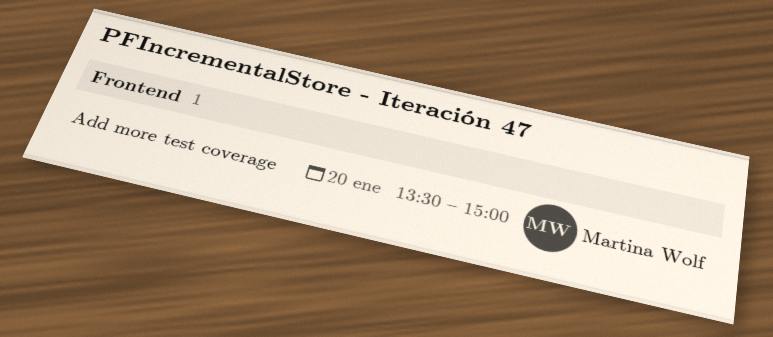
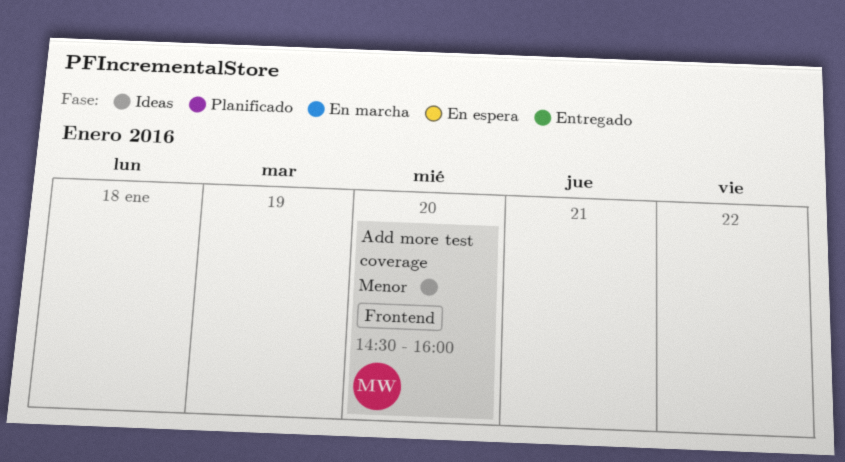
Add more test coverage, begins: 13:30 -> 14:30
Add more test coverage, ends: 15:00 -> 16:00

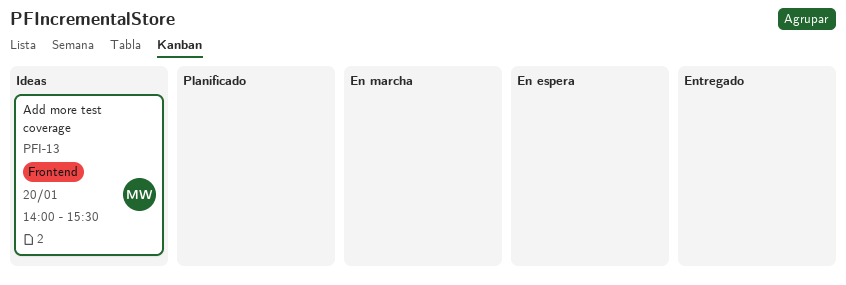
Add more test coverage, begins: 14:30 -> 14:00
Add more test coverage, ends: 16:00 -> 15:30

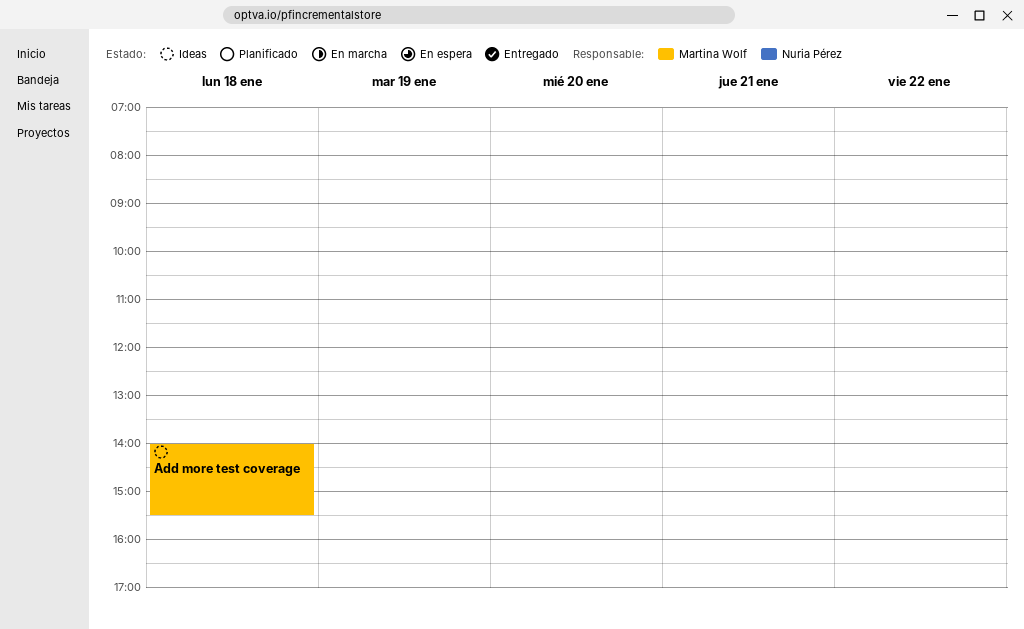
Add more test coverage, day: Jan 20 -> Jan 18

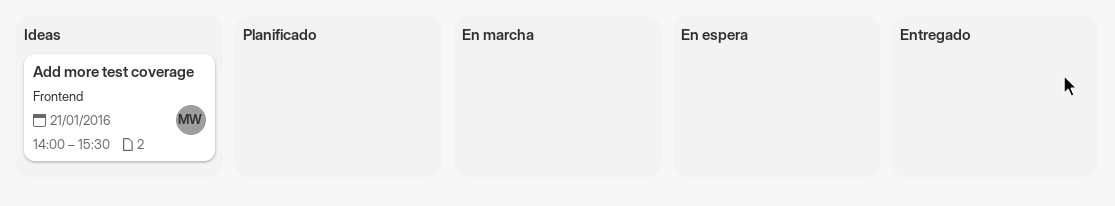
Add more test coverage, day: Jan 18 -> Jan 21

